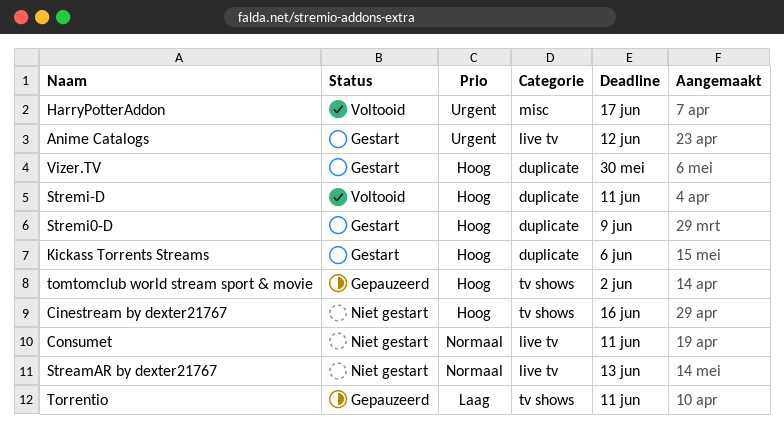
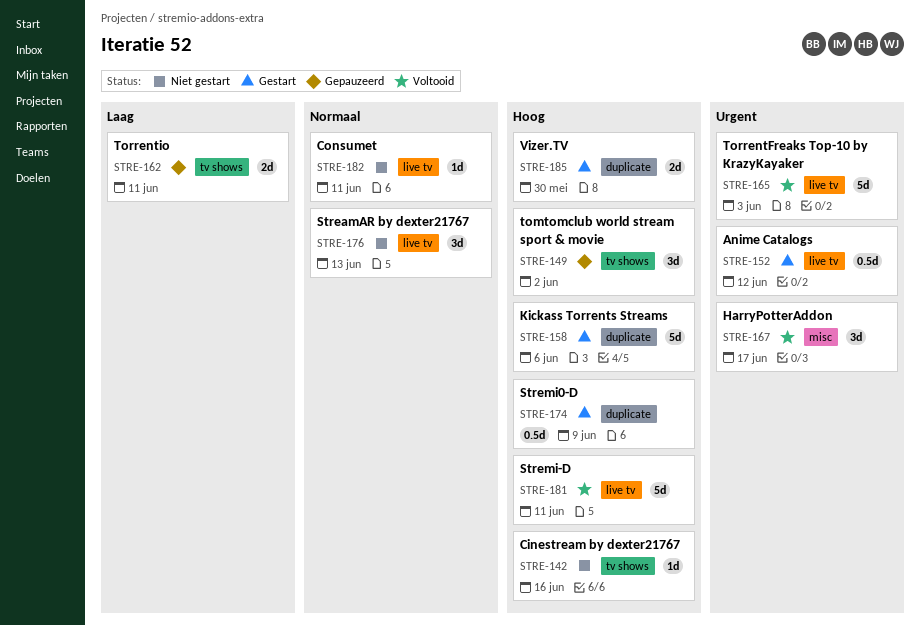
Stremi-D, label: duplicate -> live tv
TorrentFreaks Top-10 by KrazyKayaker: none -> present

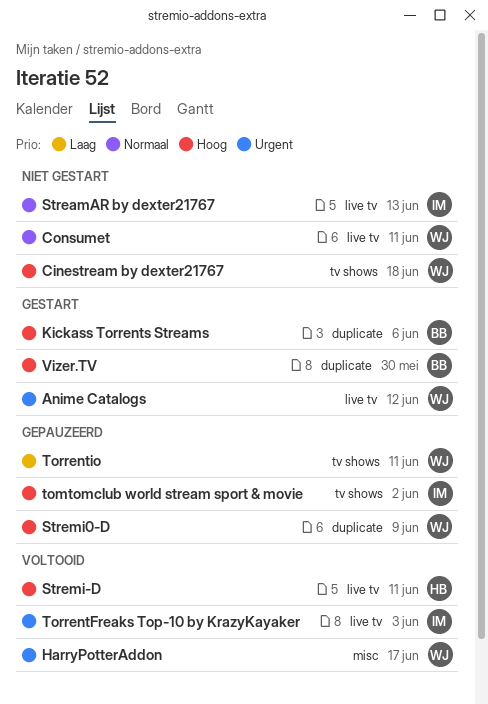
Cinestream by dexter21767, due: Jun 16 -> Jun 18
Stremi0-D, status: Gestart -> Gepauzeerd

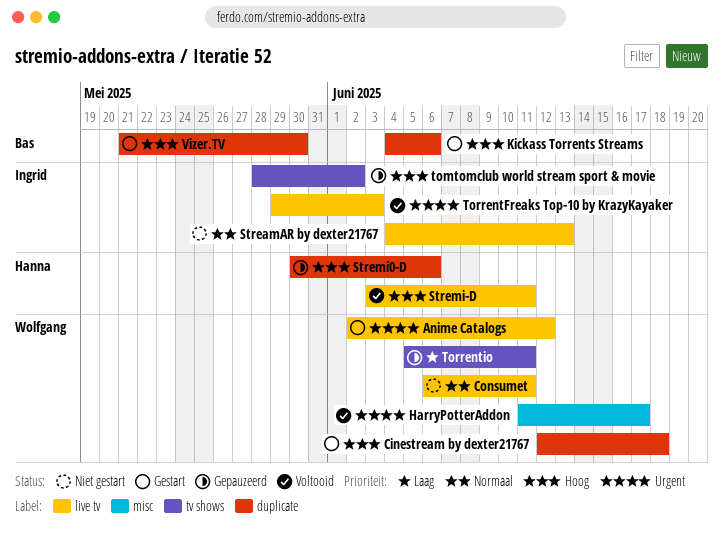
Cinestream by dexter21767, status: Niet gestart -> Gestart
Cinestream by dexter21767, label: tv shows -> duplicate
Stremi0-D, owner: Wolfgang -> Hanna
Stremi0-D, due: Jun 9 -> Jun 6

